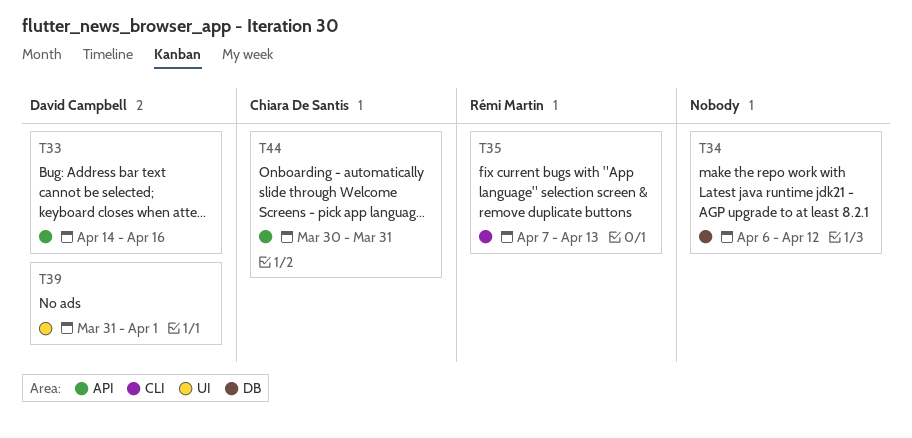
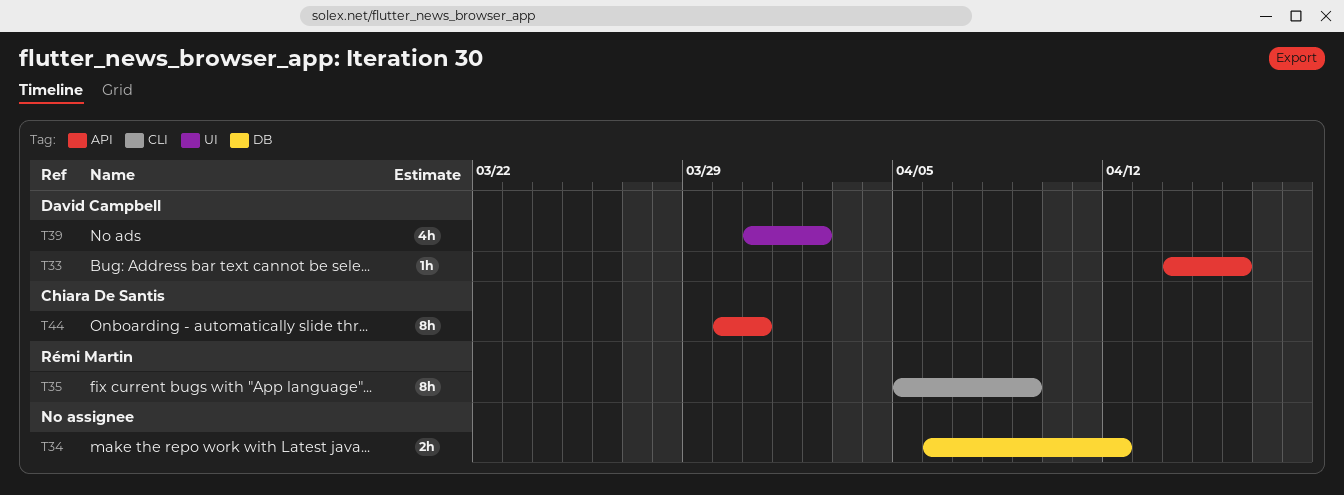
T35, start: Apr 7 -> Apr 5
T35, due: Apr 13 -> Apr 9
T39, due: Apr 1 -> Apr 2

